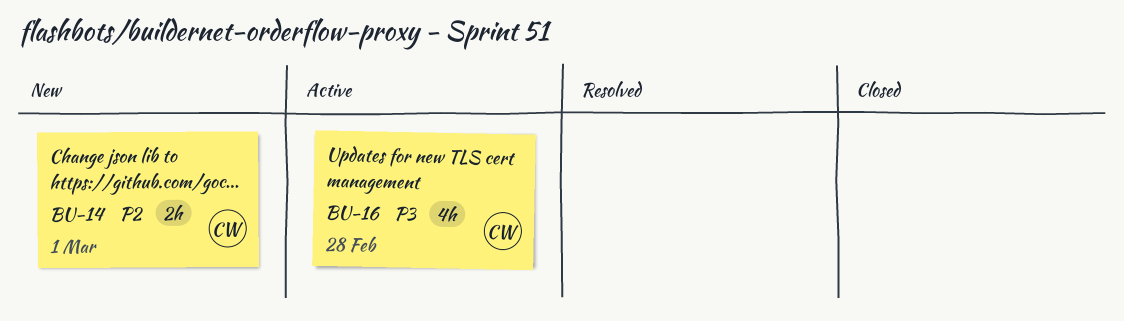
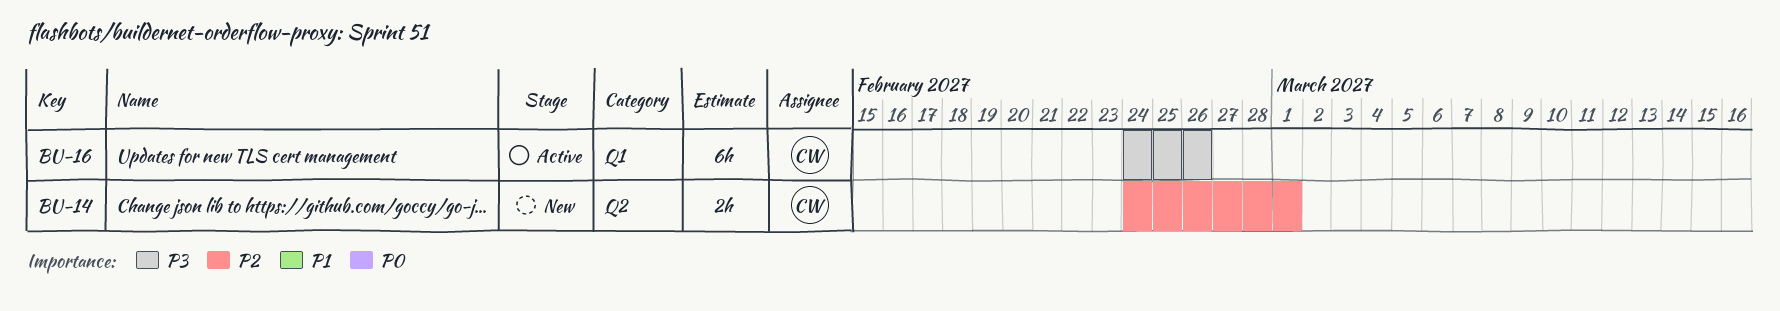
BU-16, estimate: 4h -> 6h
BU-16, due: Feb 28 -> Feb 26

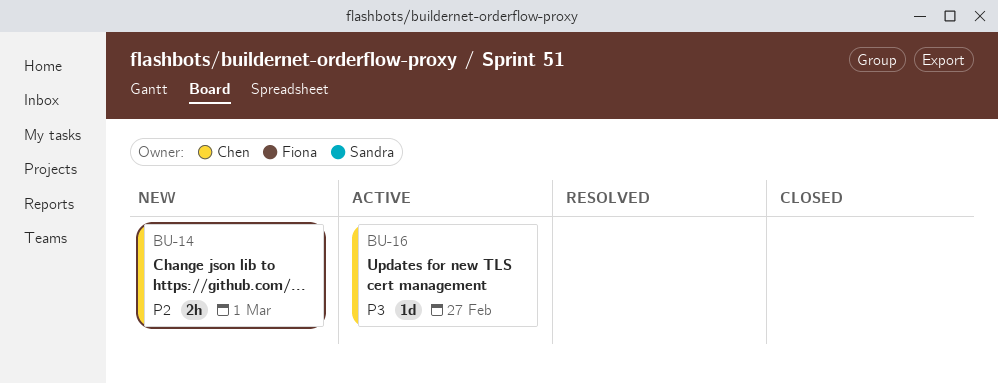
BU-16, estimate: 6h -> 1d
BU-16, due: Feb 26 -> Feb 27

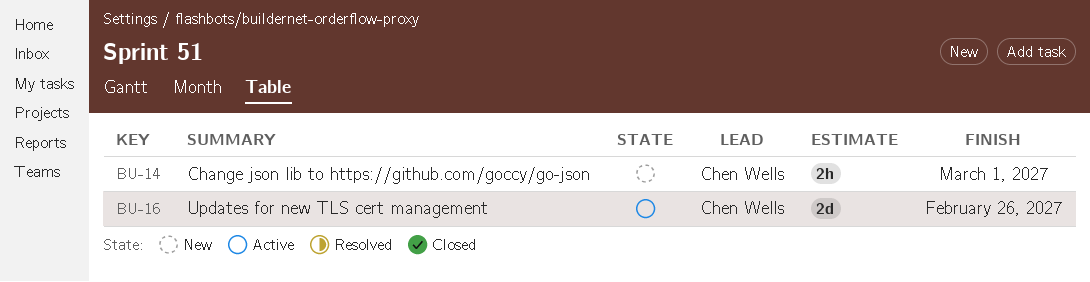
BU-16, estimate: 1d -> 2d
BU-16, due: Feb 27 -> Feb 26

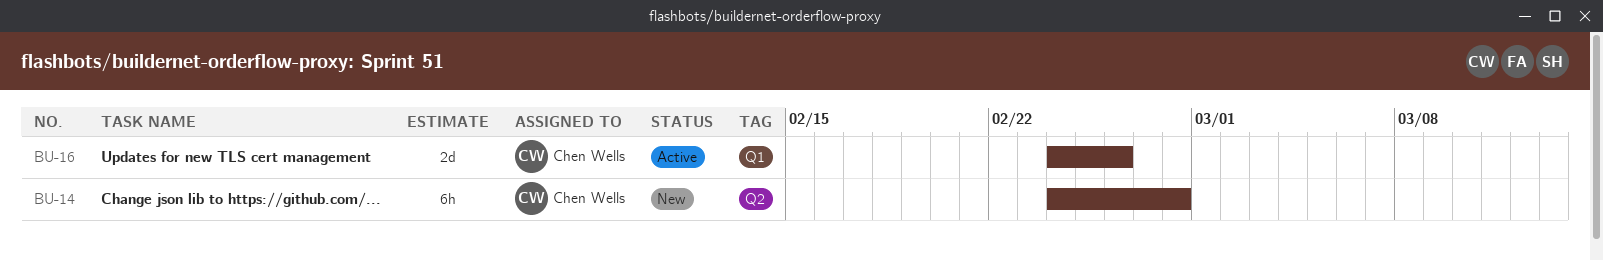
BU-14, estimate: 2h -> 6h
BU-14, due: Mar 1 -> Feb 28

